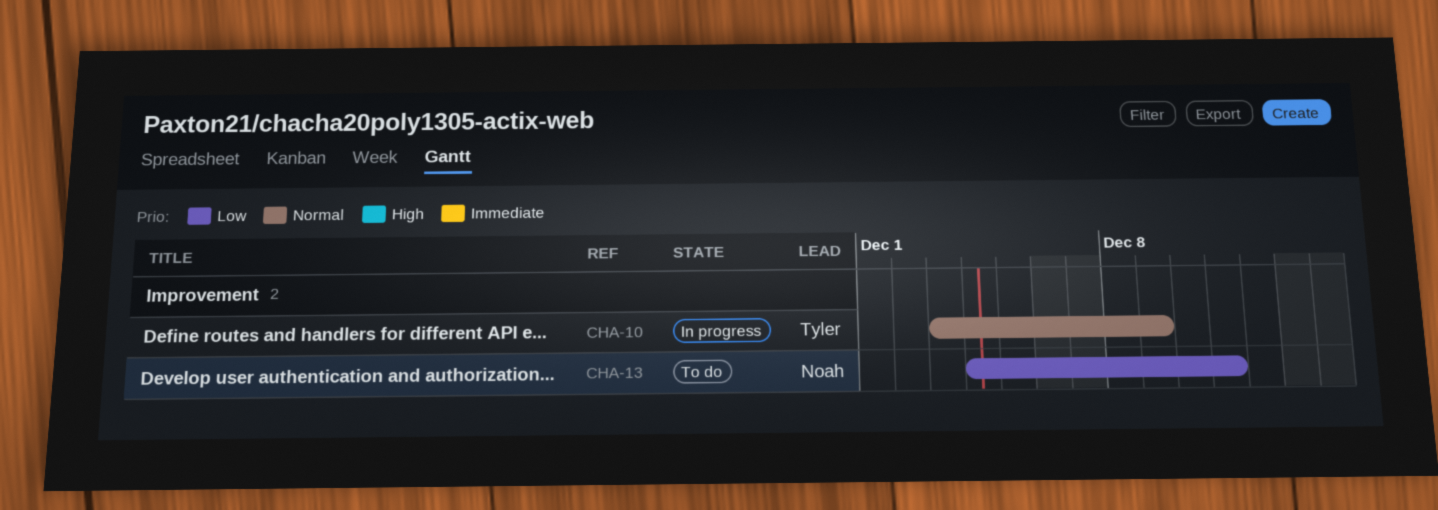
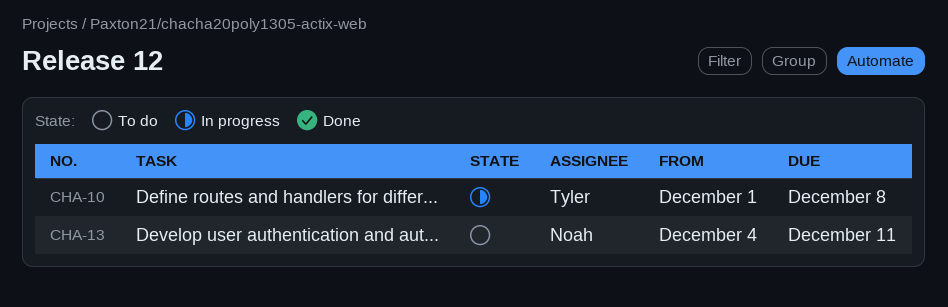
CHA-10, start: Dec 3 -> Dec 1
CHA-10, due: Dec 9 -> Dec 8

